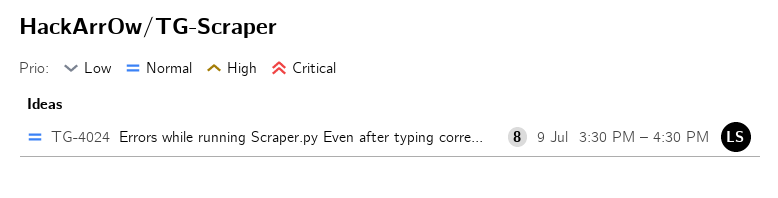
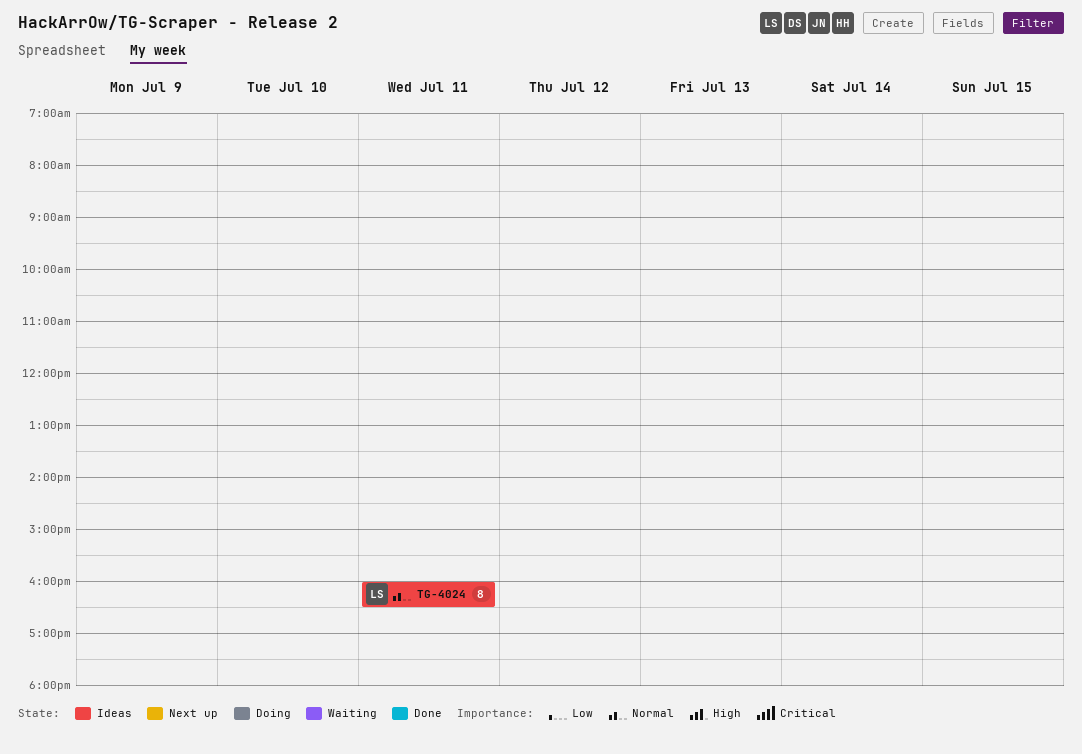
TG-4024, day: Jul 9 -> Jul 11
TG-4024, begins: 15:30 -> 16:00

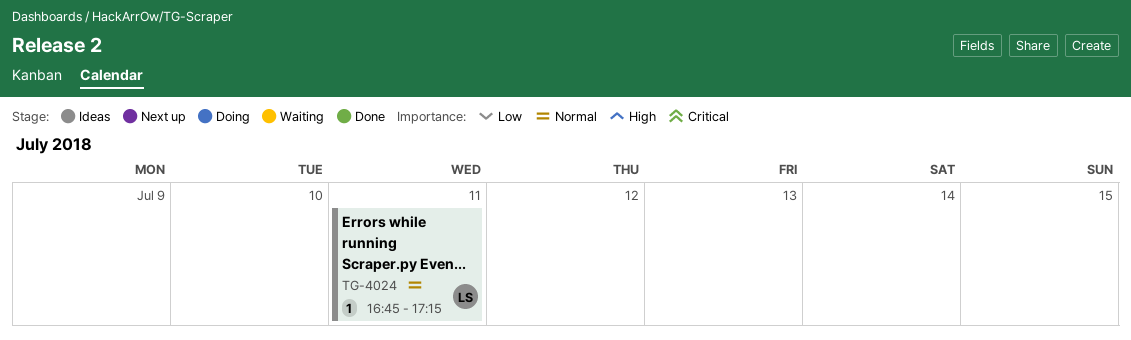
TG-4024, estimate: 8 -> 1
TG-4024, begins: 16:00 -> 16:45
TG-4024, ends: 16:30 -> 17:15

